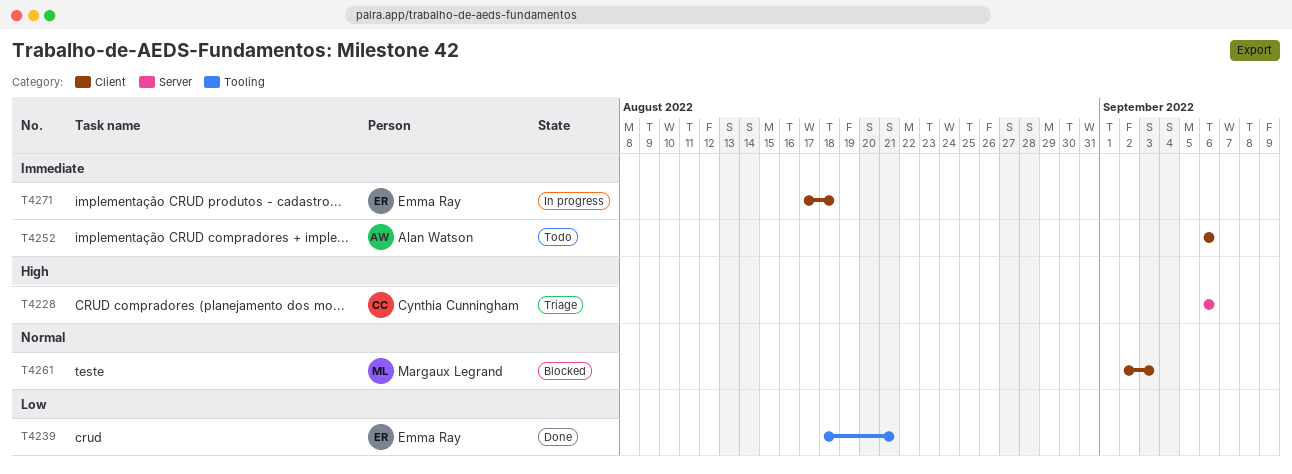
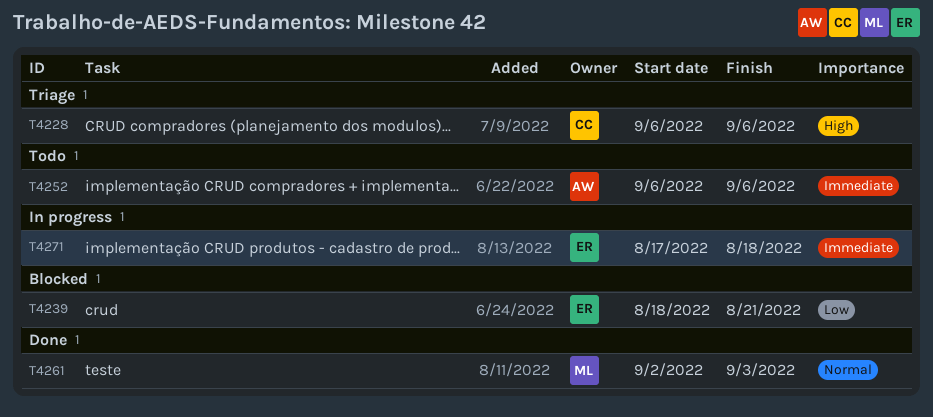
T4239, status: Done -> Blocked
T4261, status: Blocked -> Done

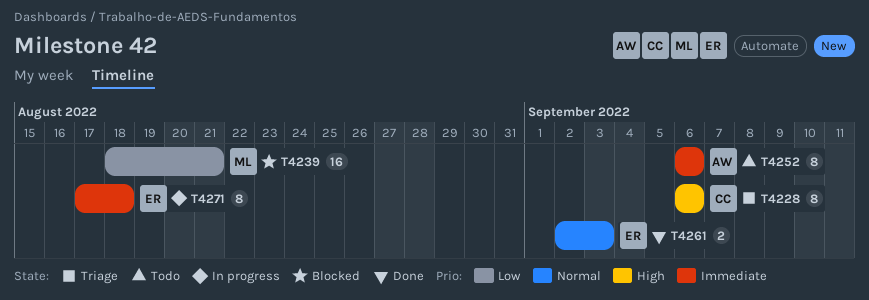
T4239, owner: ER -> ML
T4261, owner: ML -> ER

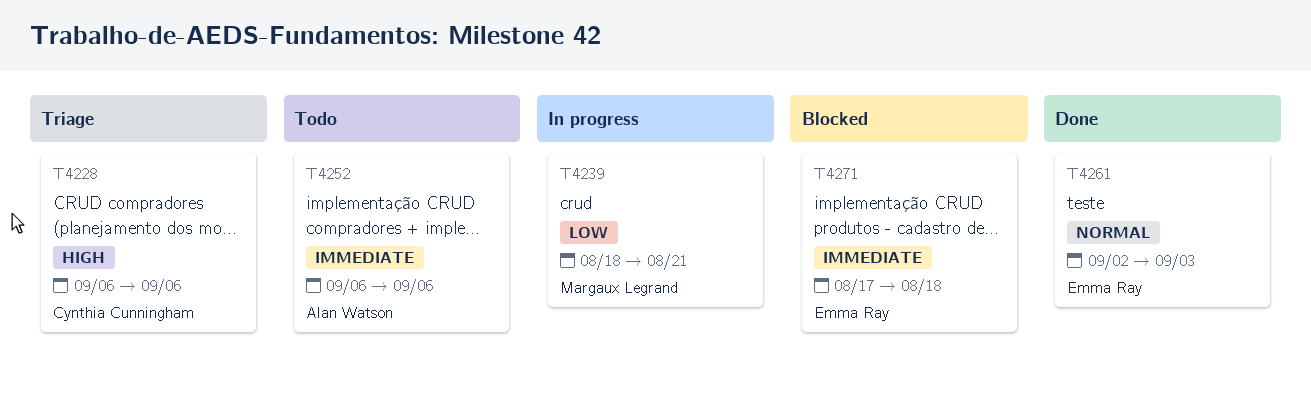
T4239, status: Blocked -> In progress
T4271, status: In progress -> Blocked

